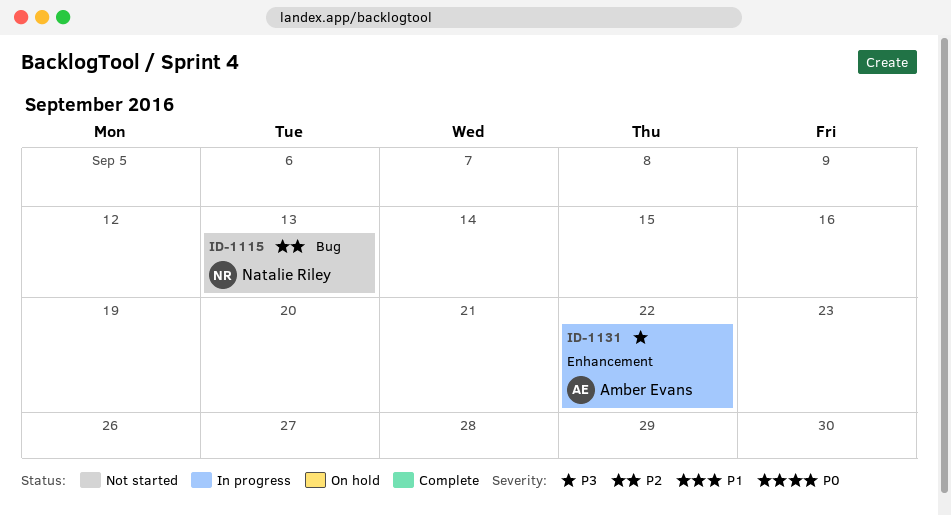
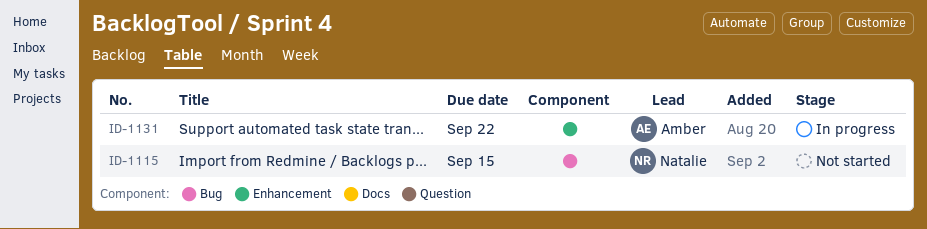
ID-1115, due: Sep 13 -> Sep 15

